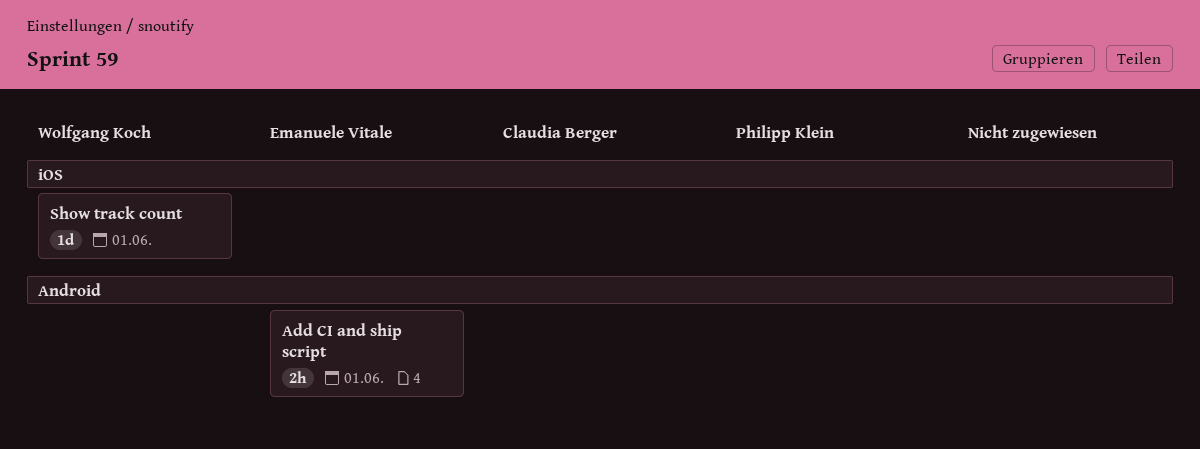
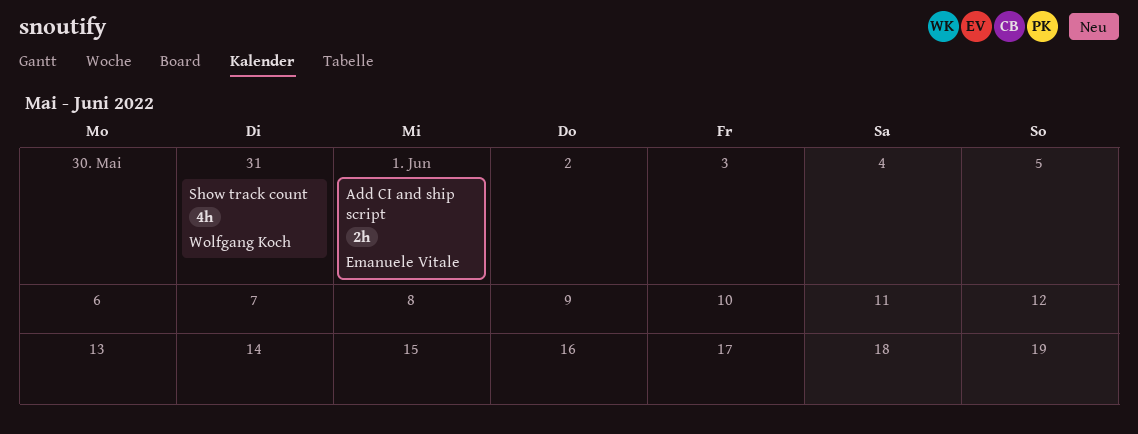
Show track count, estimate: 1d -> 4h
Show track count, due: Jun 1 -> May 31

